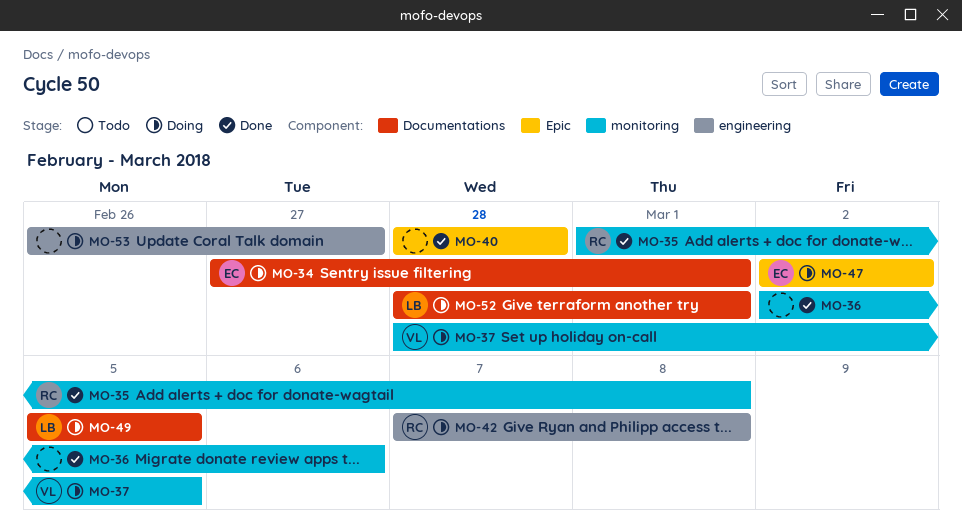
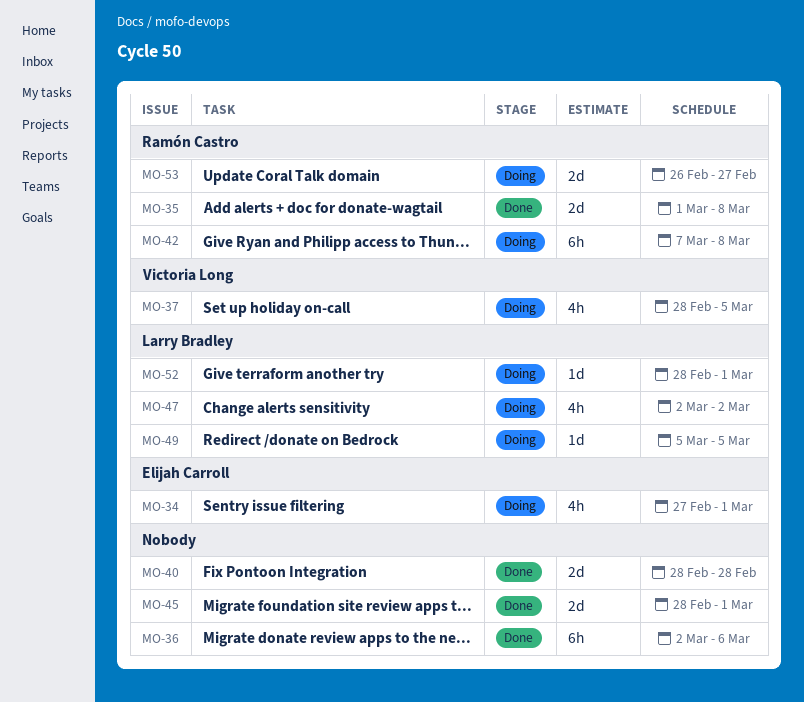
MO-45: none -> present
MO-47, owner: Elijah Carroll -> Larry Bradley
MO-53, owner: none -> Ramón Castro

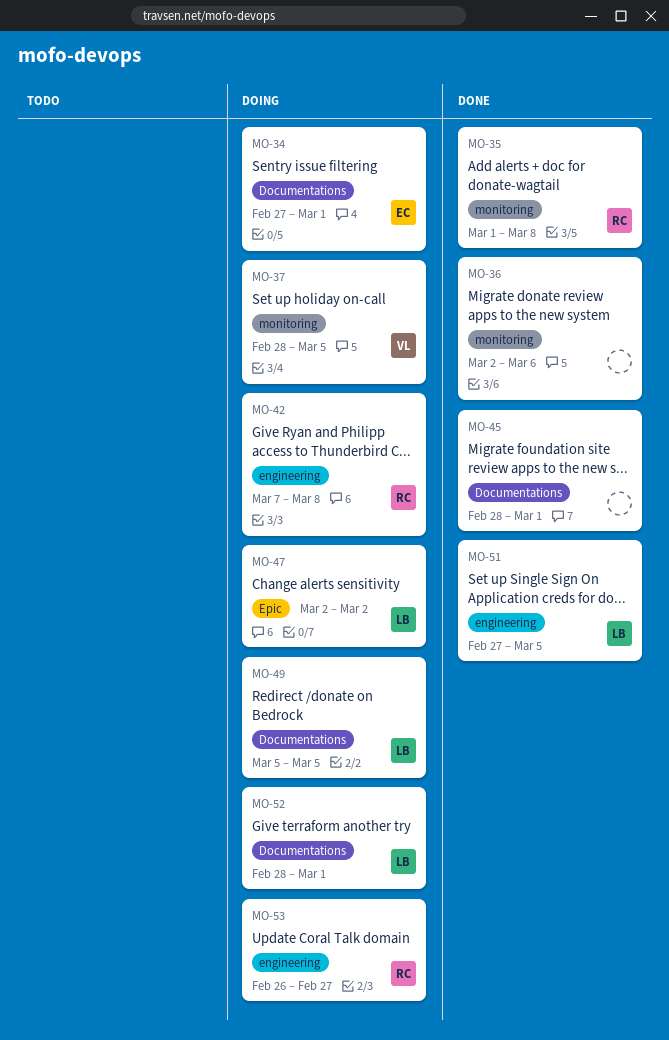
MO-40: present -> none
MO-51: none -> present

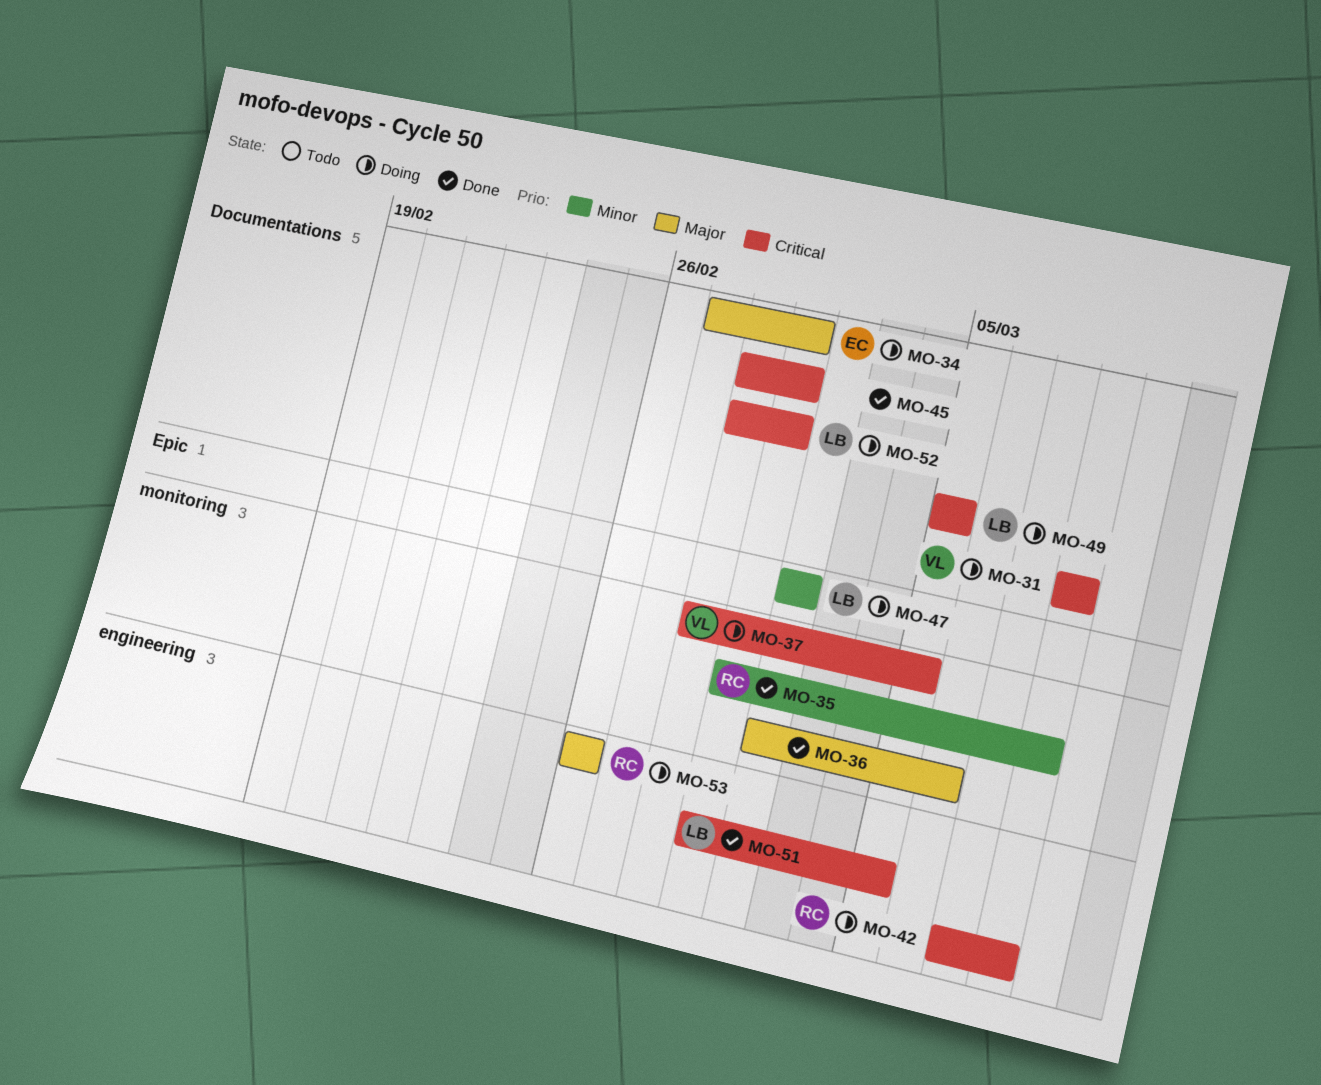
MO-31: none -> present
MO-51, start: Feb 27 -> Mar 1
MO-53, due: Feb 27 -> Feb 26

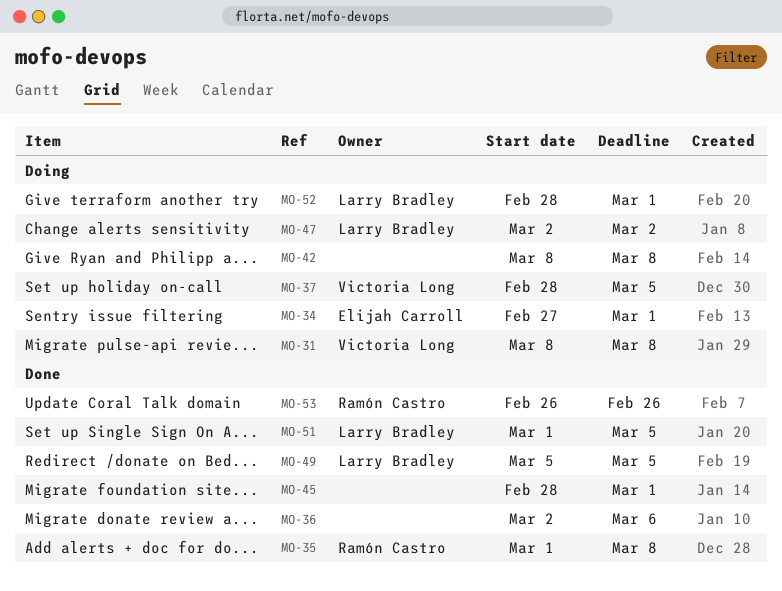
MO-42, owner: Ramón Castro -> none
MO-42, start: Mar 7 -> Mar 8
MO-49, status: Doing -> Done
MO-53, status: Doing -> Done

